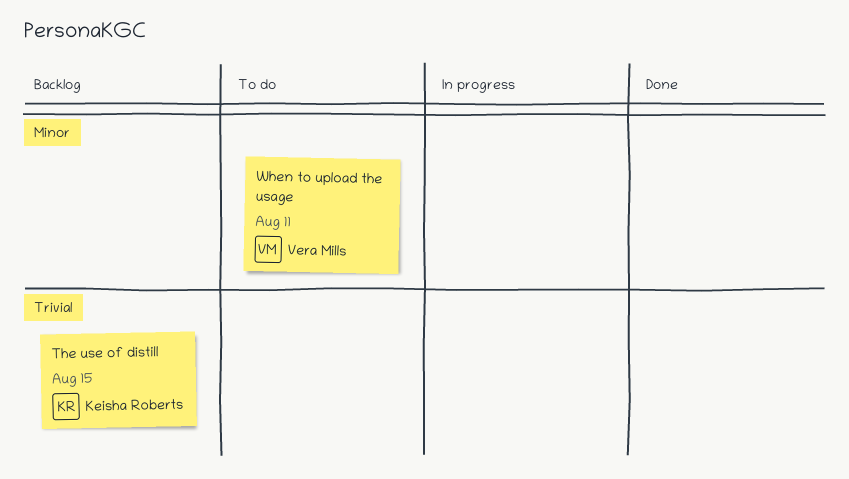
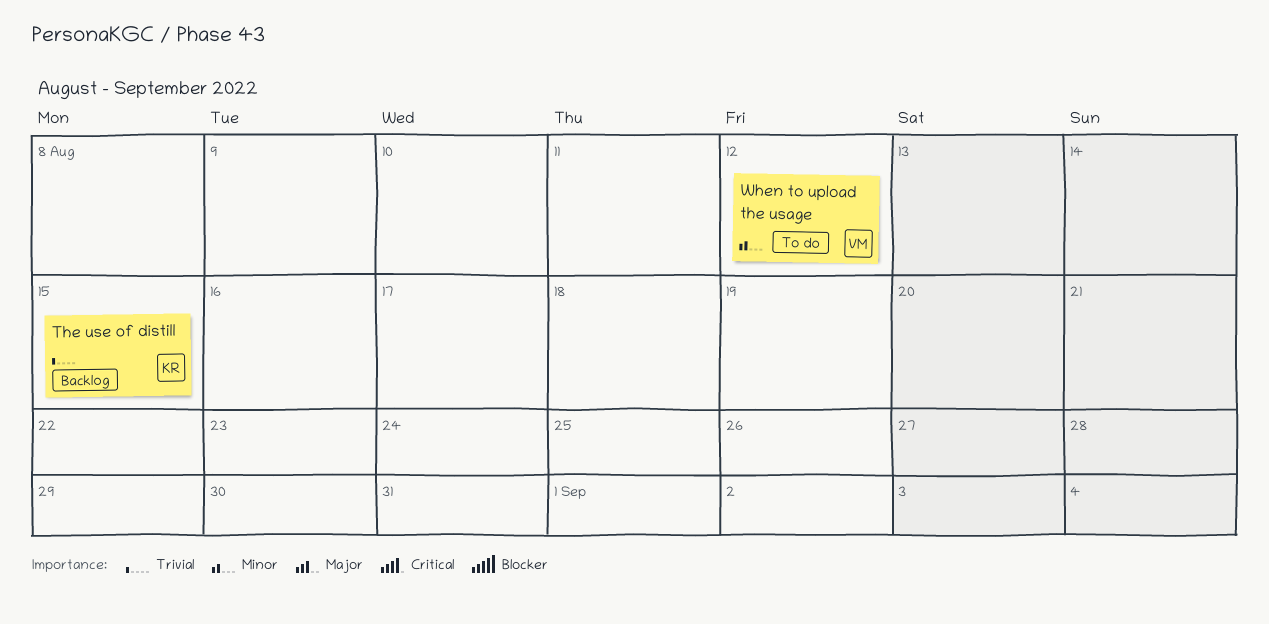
When to upload the usage, due: Aug 11 -> Aug 12

